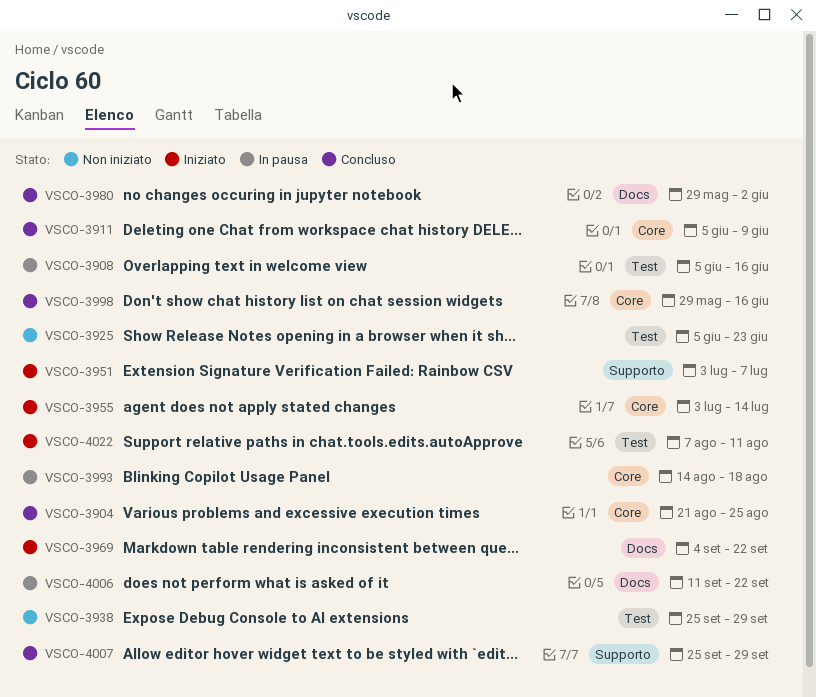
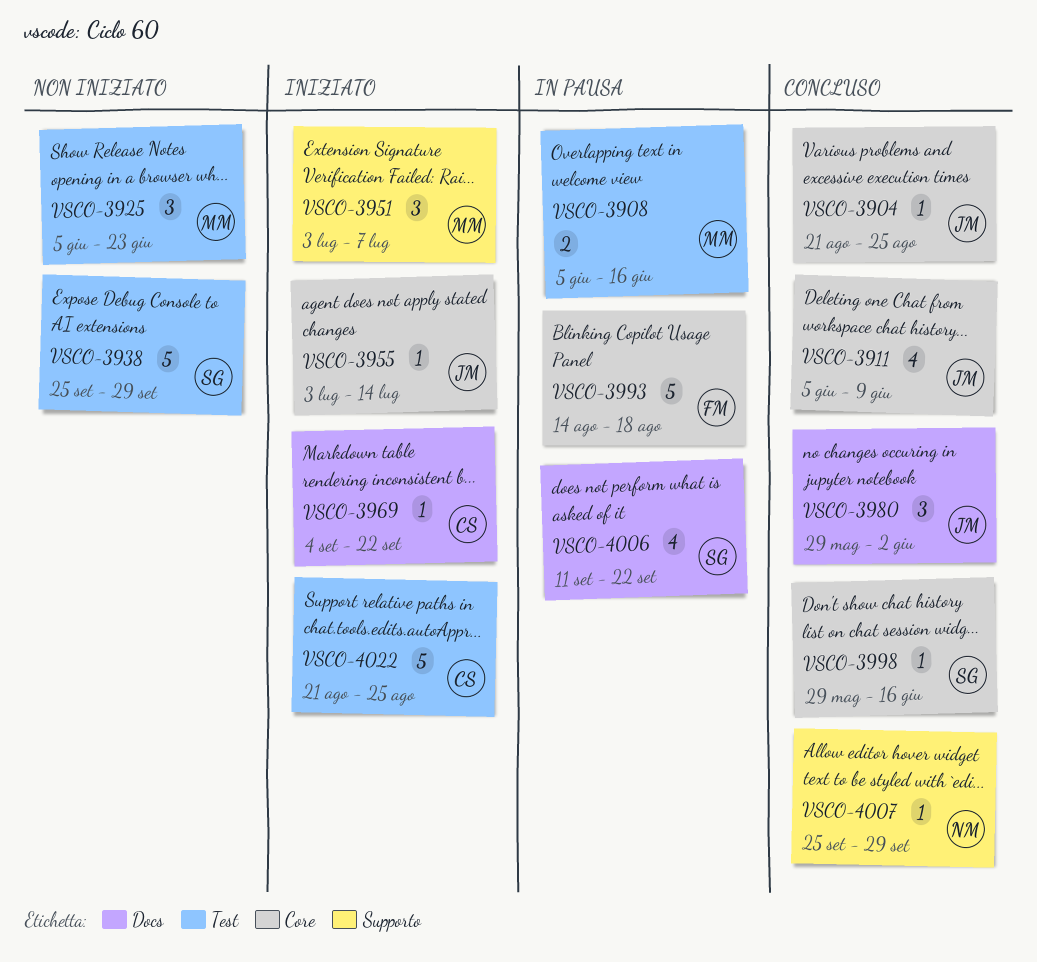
VSCO-4022, start: Aug 7 -> Aug 21
VSCO-4022, due: Aug 11 -> Aug 25

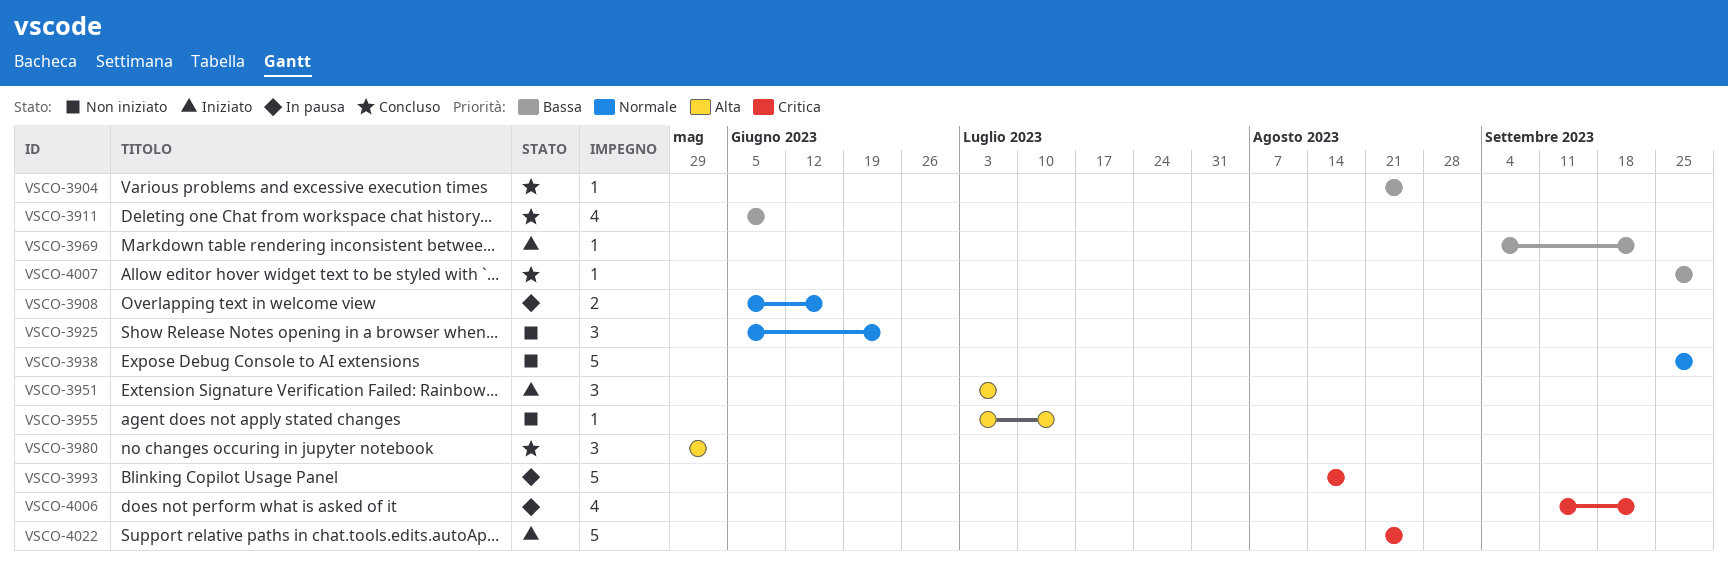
VSCO-3955, status: Iniziato -> Non iniziato
VSCO-3998: present -> none

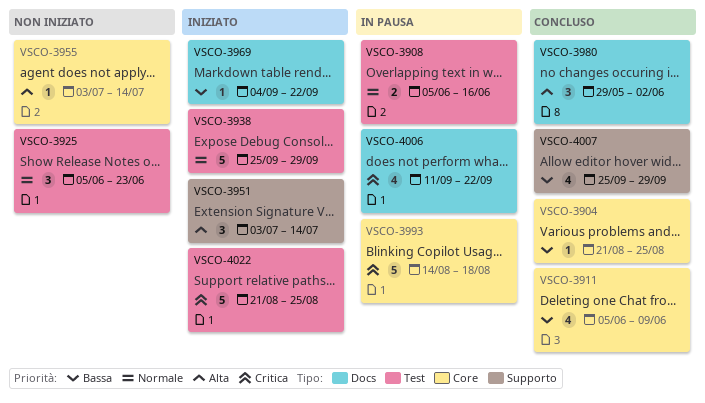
VSCO-3938, status: Non iniziato -> Iniziato
VSCO-3951, due: Jul 7 -> Jul 14
VSCO-4007, estimate: 1 -> 4

